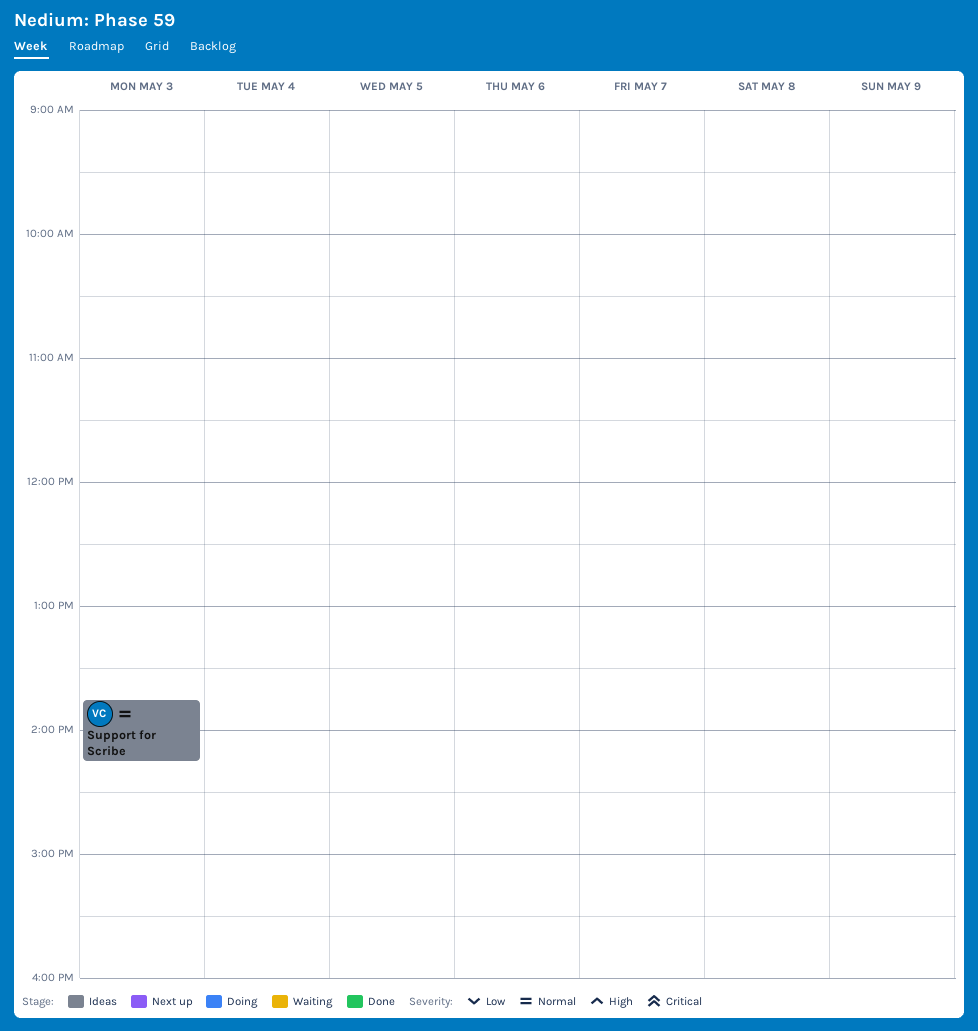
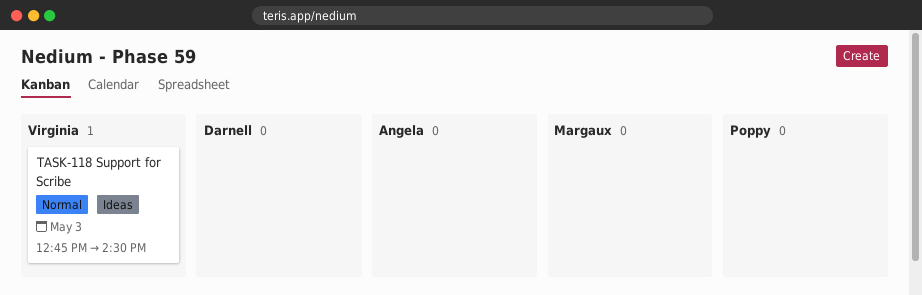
Support for Scribe, begins: 13:45 -> 12:45
Support for Scribe, ends: 14:15 -> 14:30

